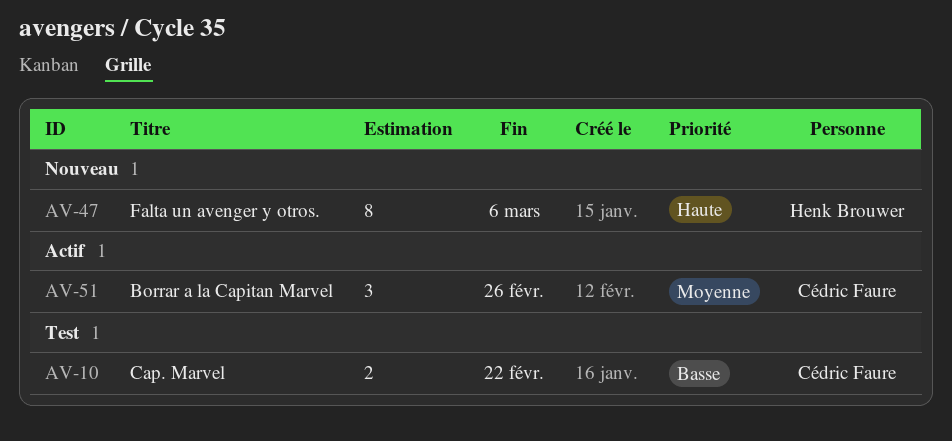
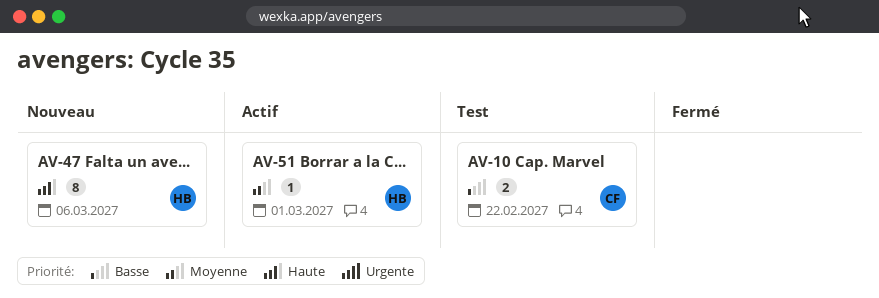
AV-51, owner: Cédric Faure -> Henk Brouwer
AV-51, estimate: 3 -> 1
AV-51, due: Feb 26 -> Mar 1

